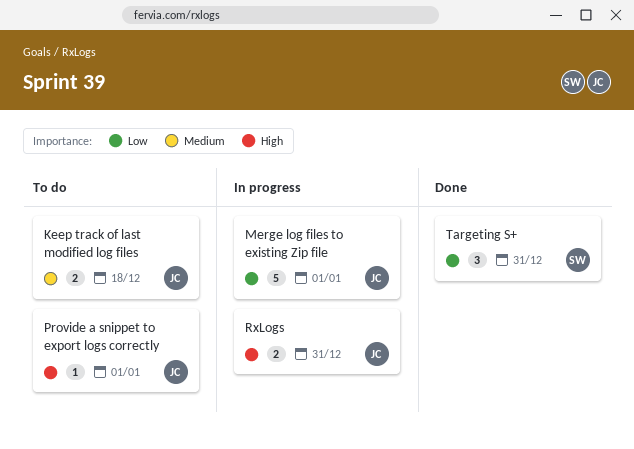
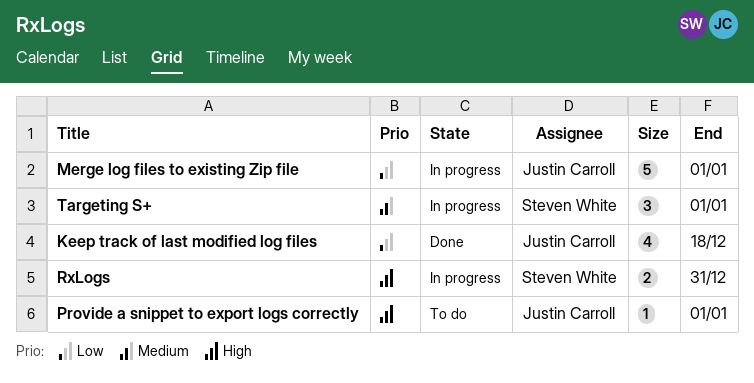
Keep track of last modified log files, status: To do -> Done
Keep track of last modified log files, priority: Medium -> Low
Keep track of last modified log files, estimate: 2 -> 4
RxLogs, owner: Justin Carroll -> Steven White
Targeting S+, status: Done -> In progress
Targeting S+, priority: Low -> Medium
Targeting S+, due: Dec 31 -> Jan 1

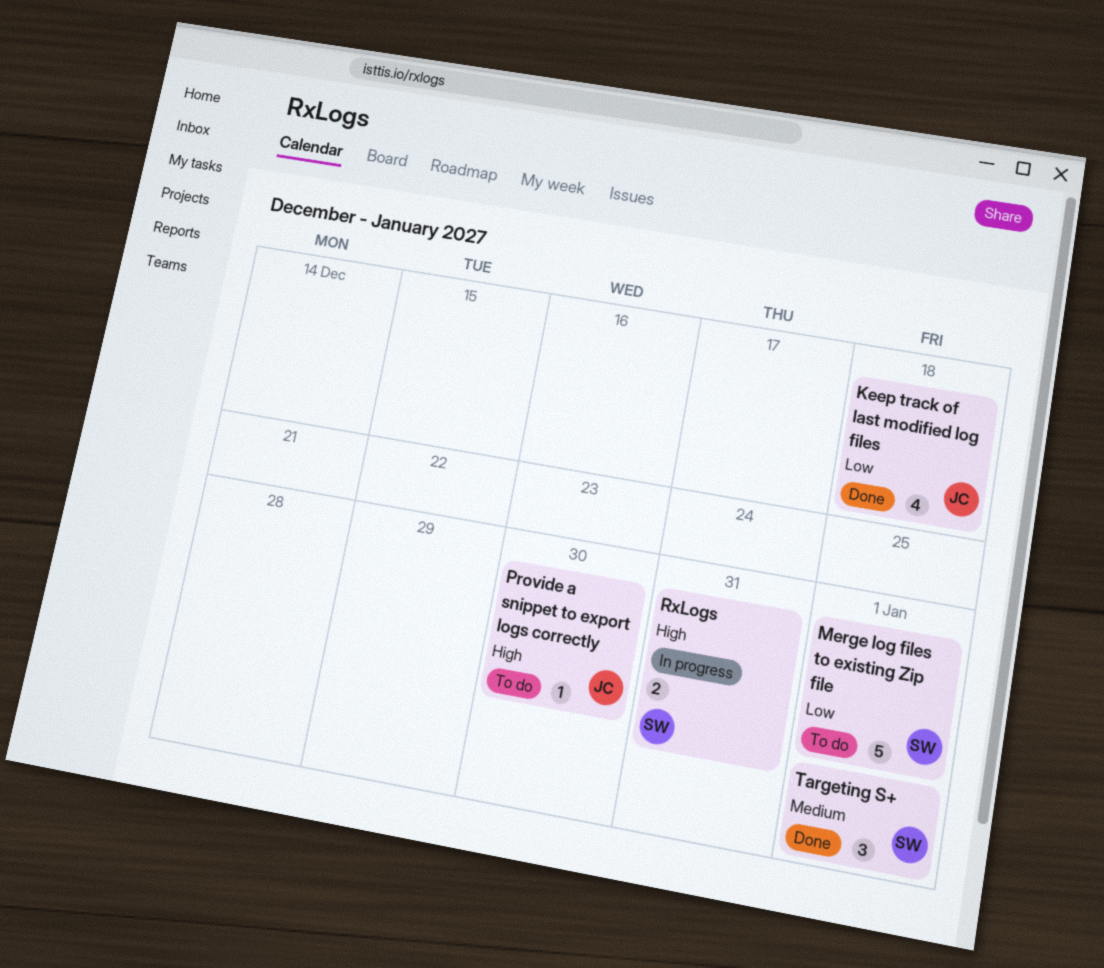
Merge log files to existing Zip file, status: In progress -> To do
Merge log files to existing Zip file, owner: Justin Carroll -> Steven White
Provide a snippet to export logs correctly, due: Jan 1 -> Dec 30
Targeting S+, status: In progress -> Done

